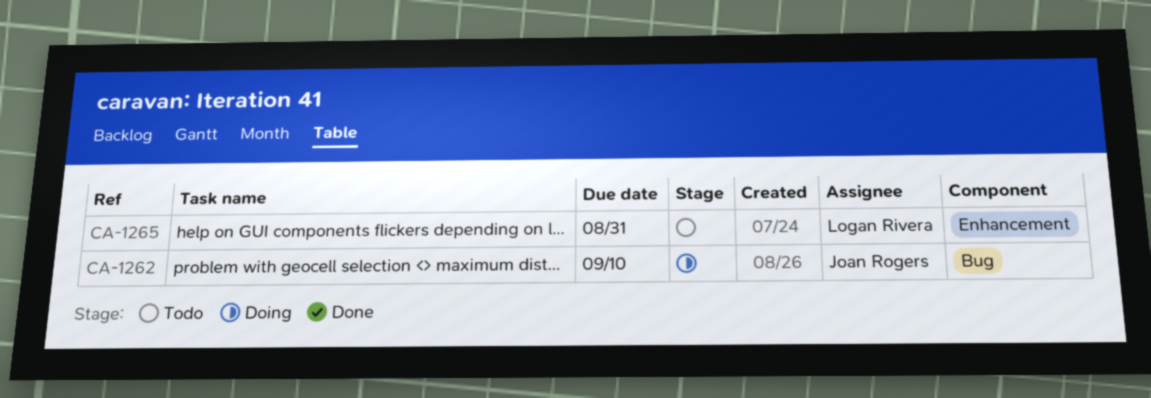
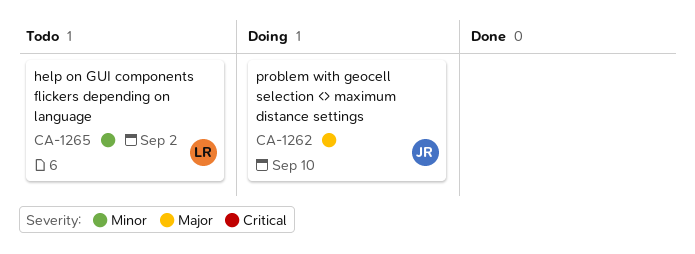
CA-1265, due: Aug 31 -> Sep 2

